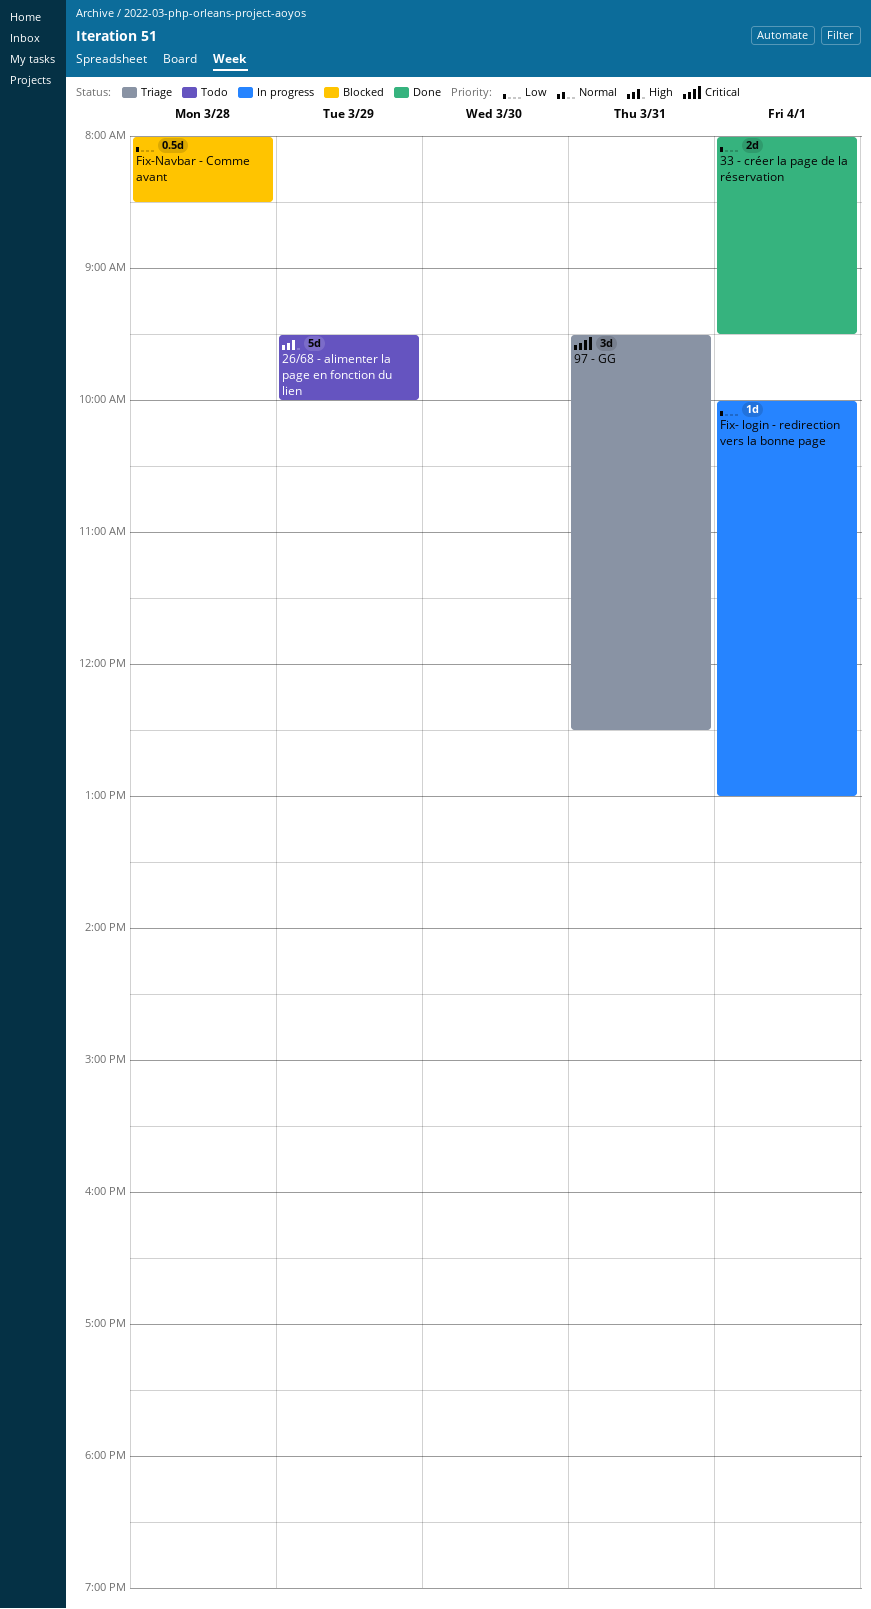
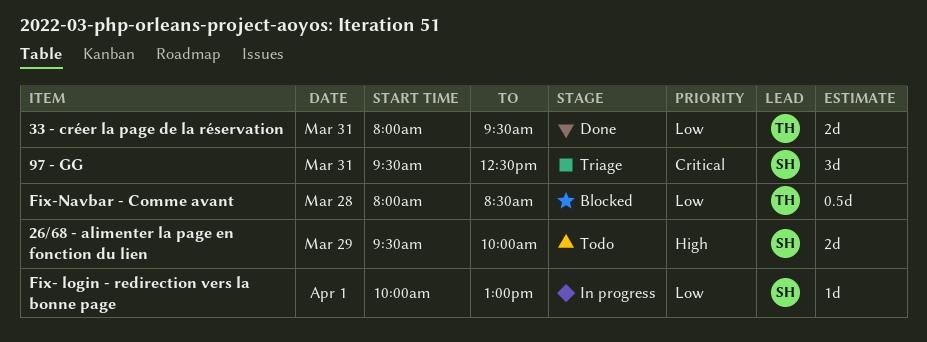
26/68 - alimenter la page en fonction du lien, estimate: 5d -> 2d
33 - créer la page de la réservation, day: Apr 1 -> Mar 31

